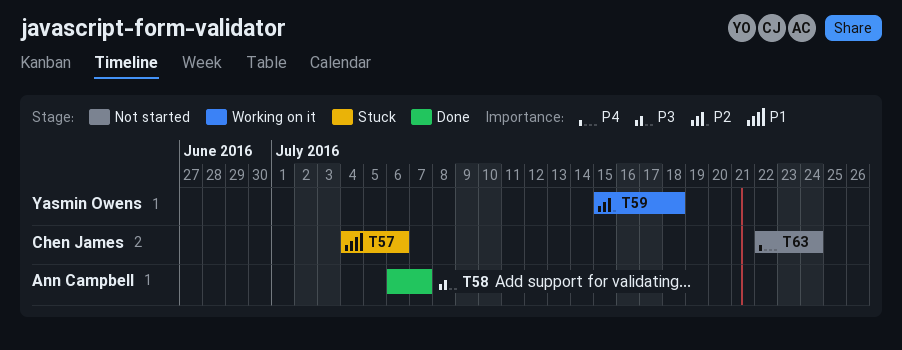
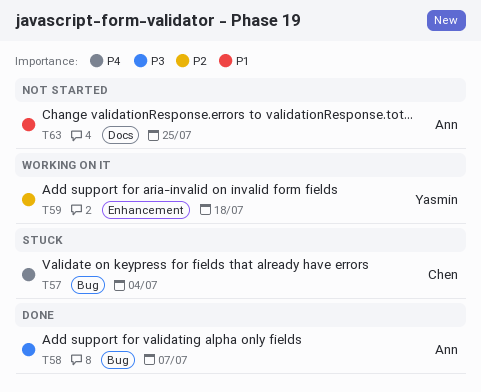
T57, priority: P1 -> P4
T57, due: Jul 6 -> Jul 4
T63, owner: Chen James -> Ann Campbell
T63, priority: P4 -> P1
T63, due: Jul 24 -> Jul 25

